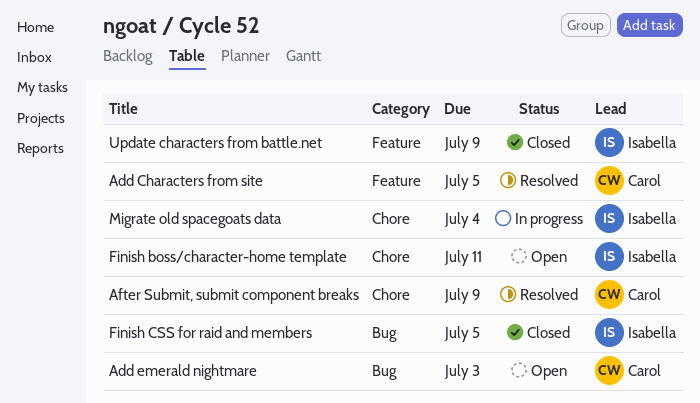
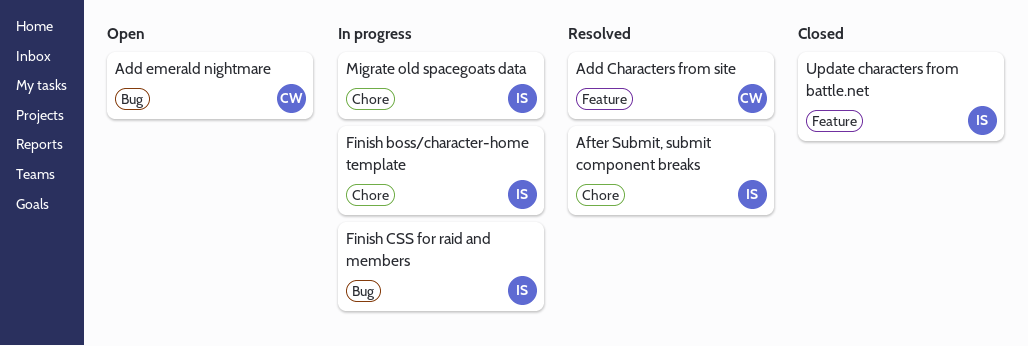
After Submit, submit component breaks, owner: Carol -> Isabella
Finish boss/character-home template, status: Open -> In progress
Finish CSS for raid and members, status: Closed -> In progress

